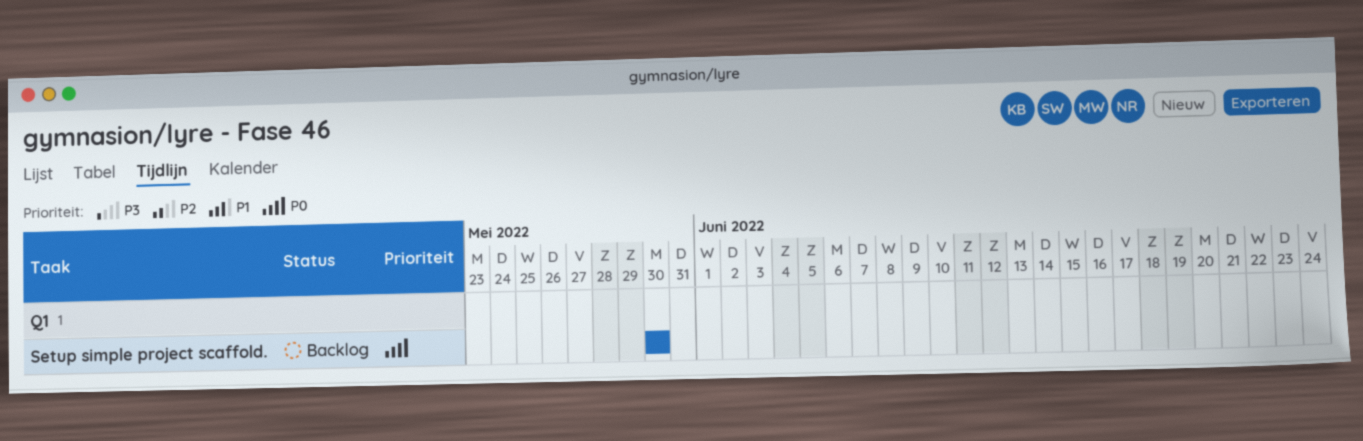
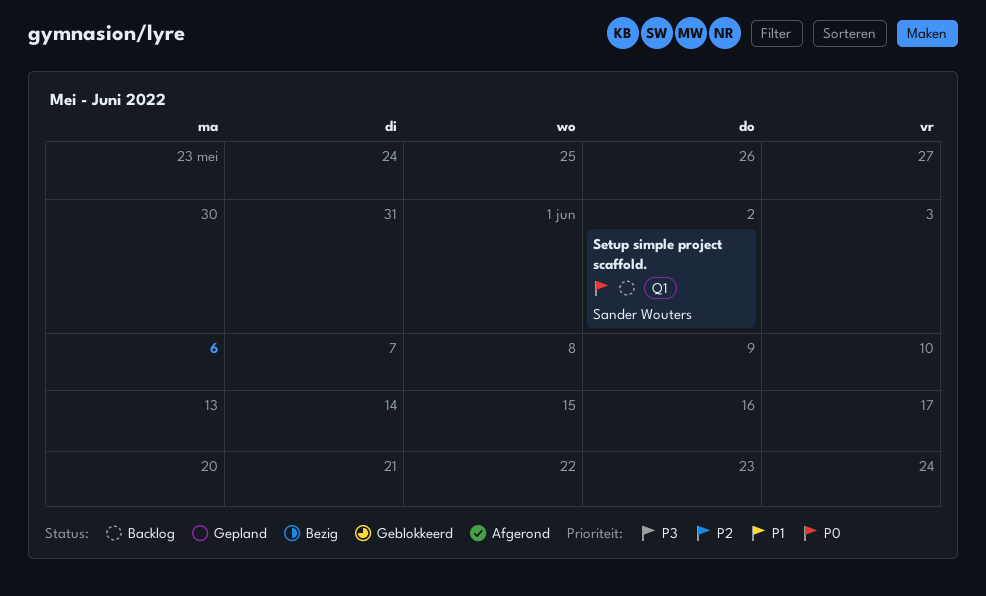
Setup simple project scaffold., due: May 30 -> Jun 2

